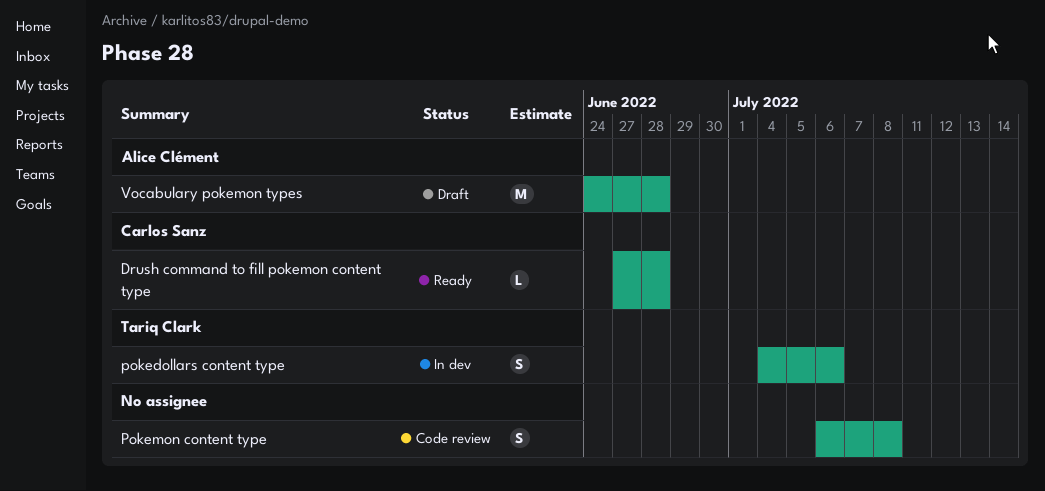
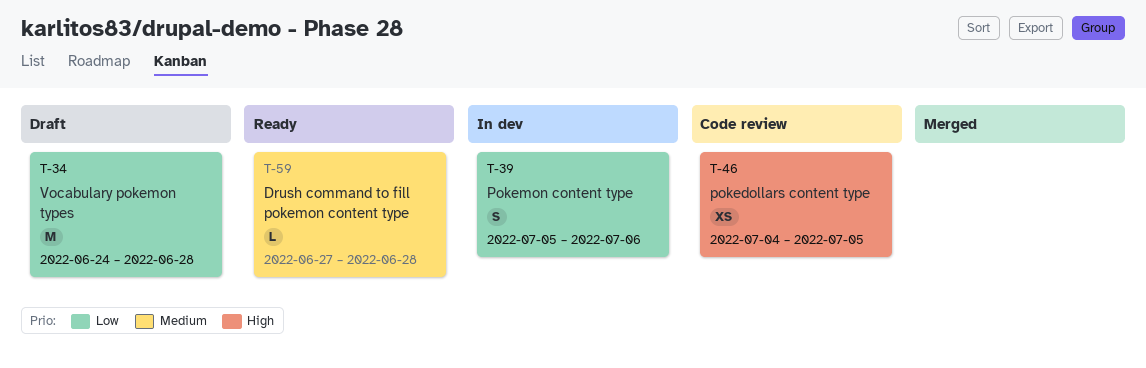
pokedollars content type, status: In dev -> Code review
pokedollars content type, estimate: S -> XS
pokedollars content type, due: Jul 6 -> Jul 5
Pokemon content type, status: Code review -> In dev
Pokemon content type, start: Jul 6 -> Jul 5
Pokemon content type, due: Jul 8 -> Jul 6

